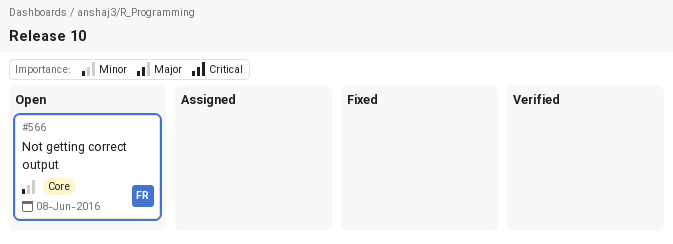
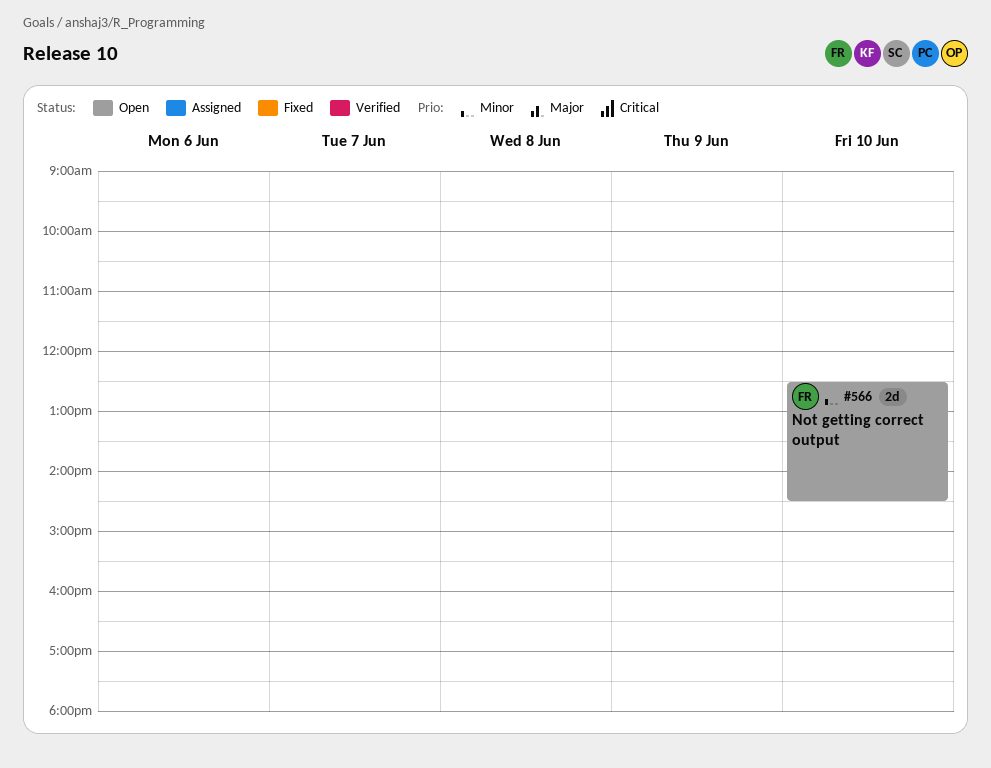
#566, day: Jun 8 -> Jun 10

